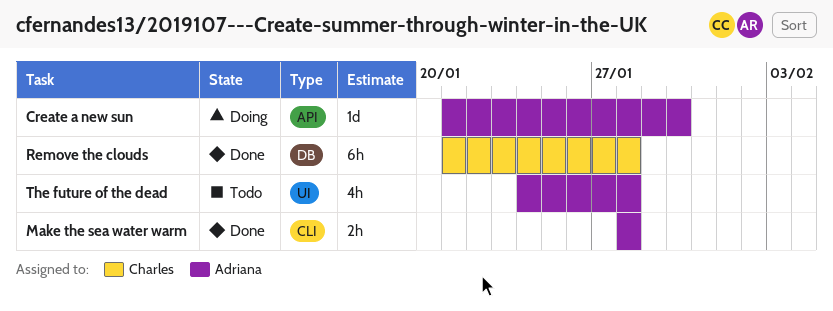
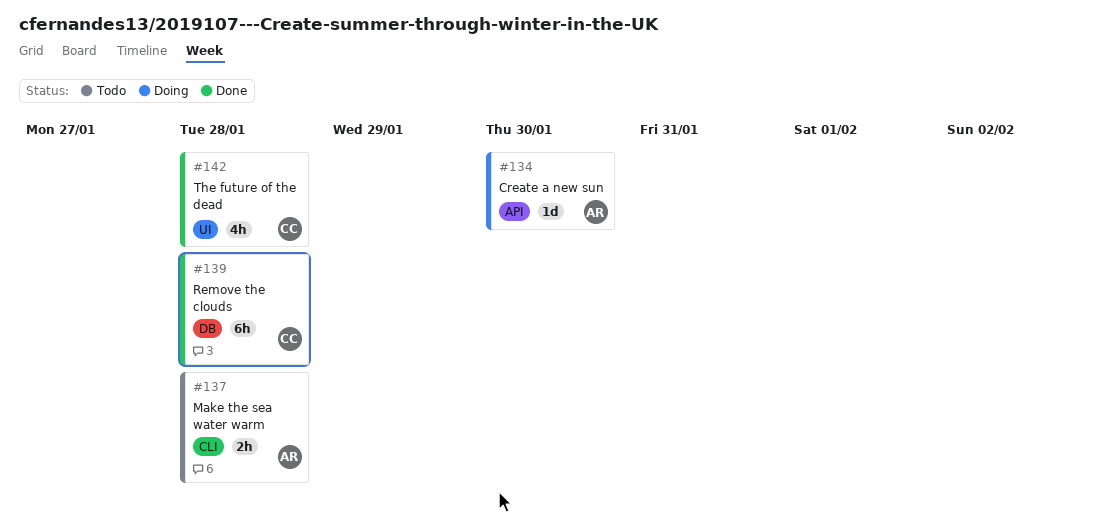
Make the sea water warm, status: Done -> Todo
The future of the dead, status: Todo -> Done
The future of the dead, owner: Adriana -> Charles

